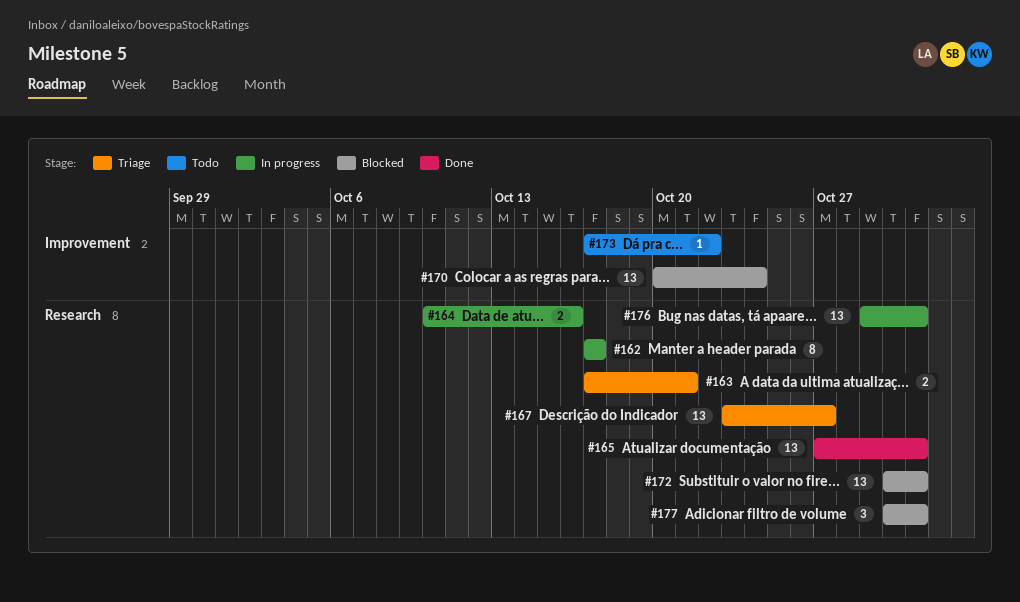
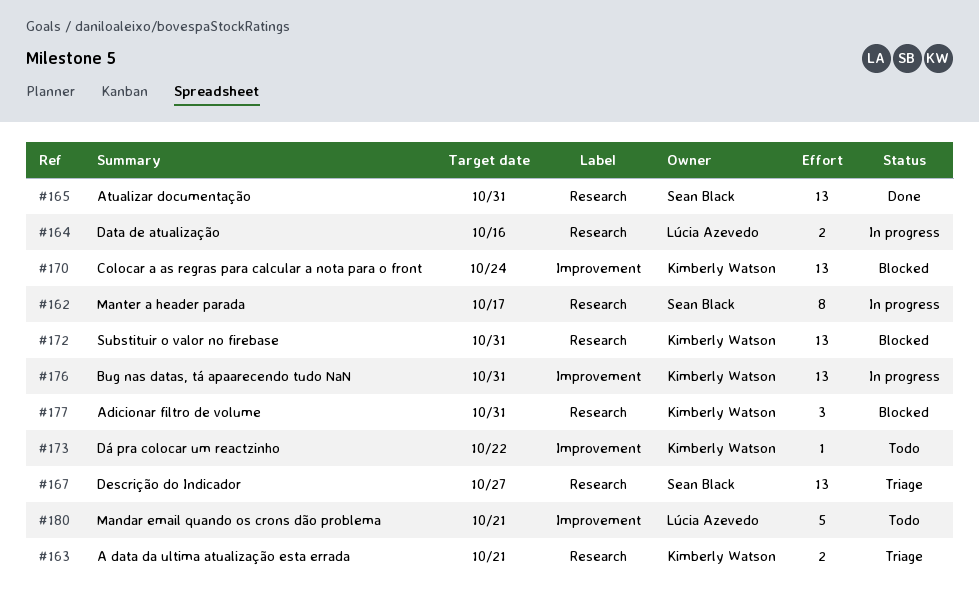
#176, label: Research -> Improvement
#180: none -> present

